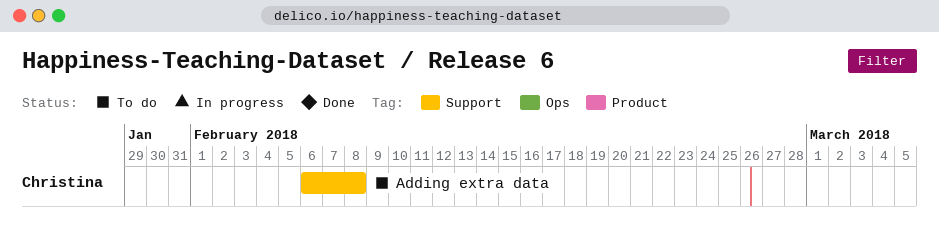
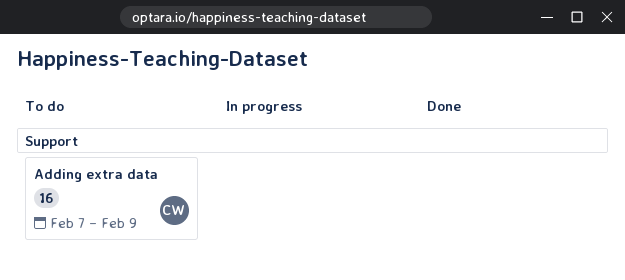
Adding extra data, start: Feb 6 -> Feb 7
Adding extra data, due: Feb 8 -> Feb 9

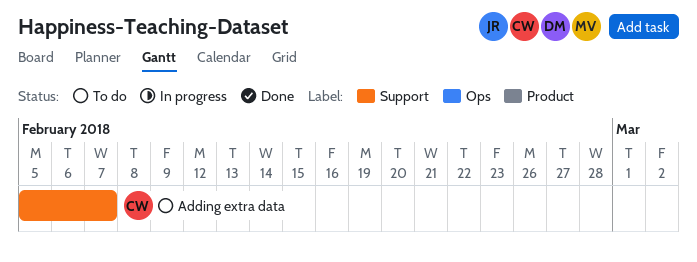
Adding extra data, start: Feb 7 -> Feb 5
Adding extra data, due: Feb 9 -> Feb 7

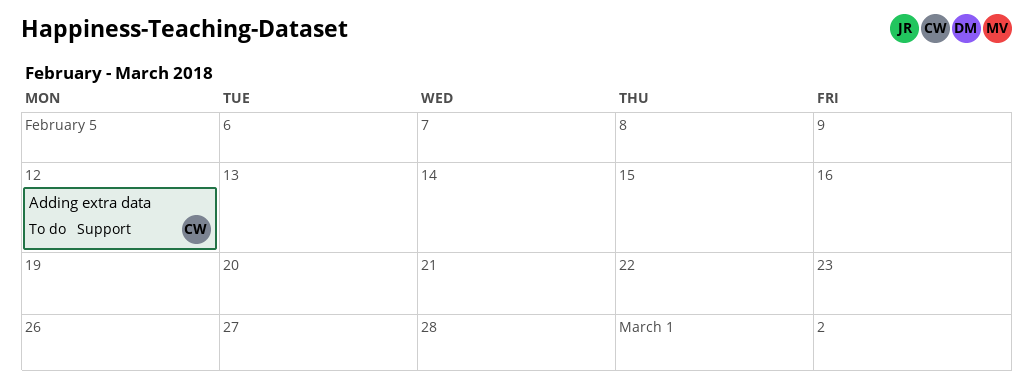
Adding extra data, due: Feb 7 -> Feb 12

